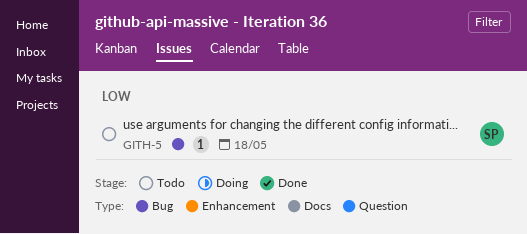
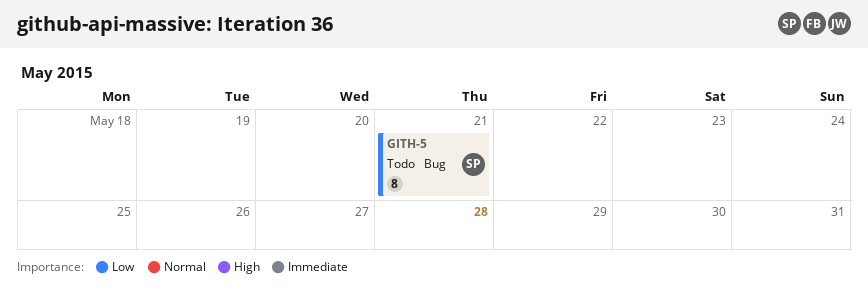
GITH-5, estimate: 1 -> 8
GITH-5, due: May 18 -> May 21

